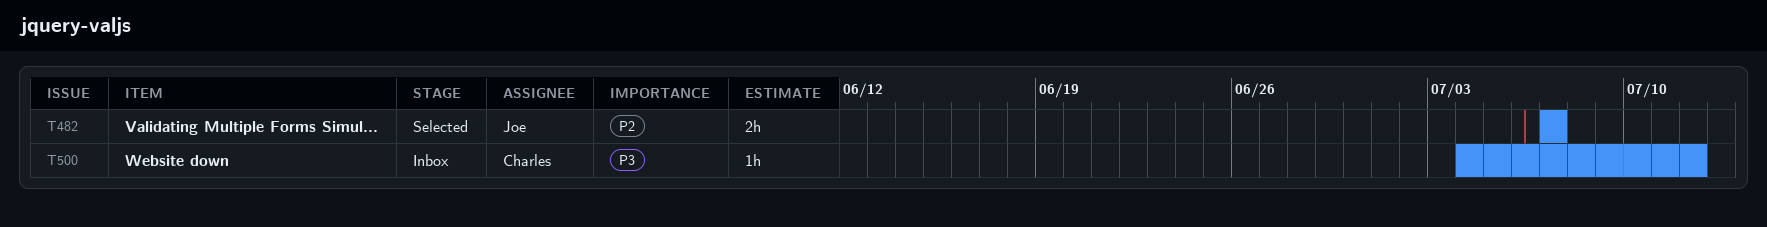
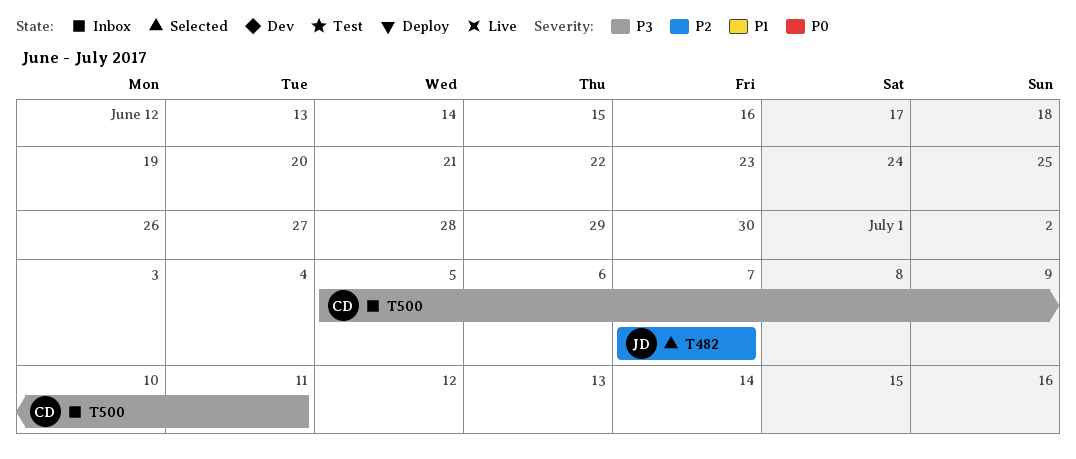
T500, start: Jul 4 -> Jul 5
T500, due: Jul 12 -> Jul 11

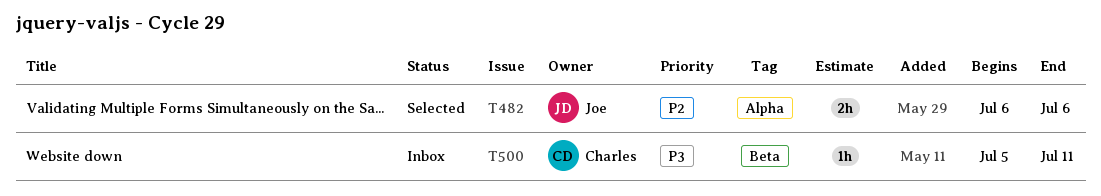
T482, start: Jul 7 -> Jul 6
T482, due: Jul 7 -> Jul 6

